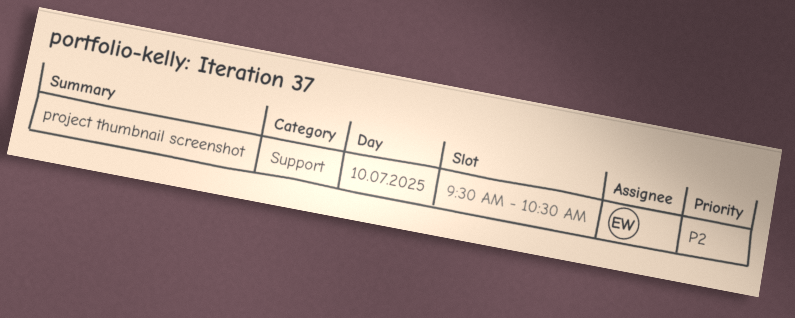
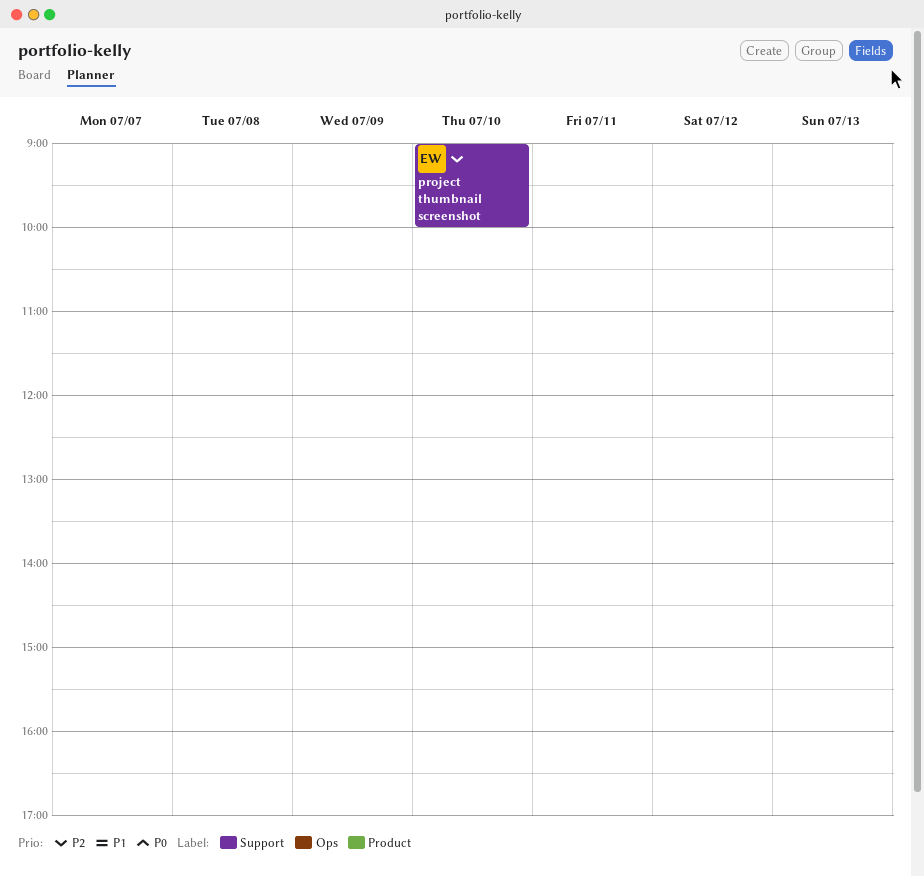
project thumbnail screenshot, begins: 09:30 -> 09:00
project thumbnail screenshot, ends: 10:30 -> 10:00

